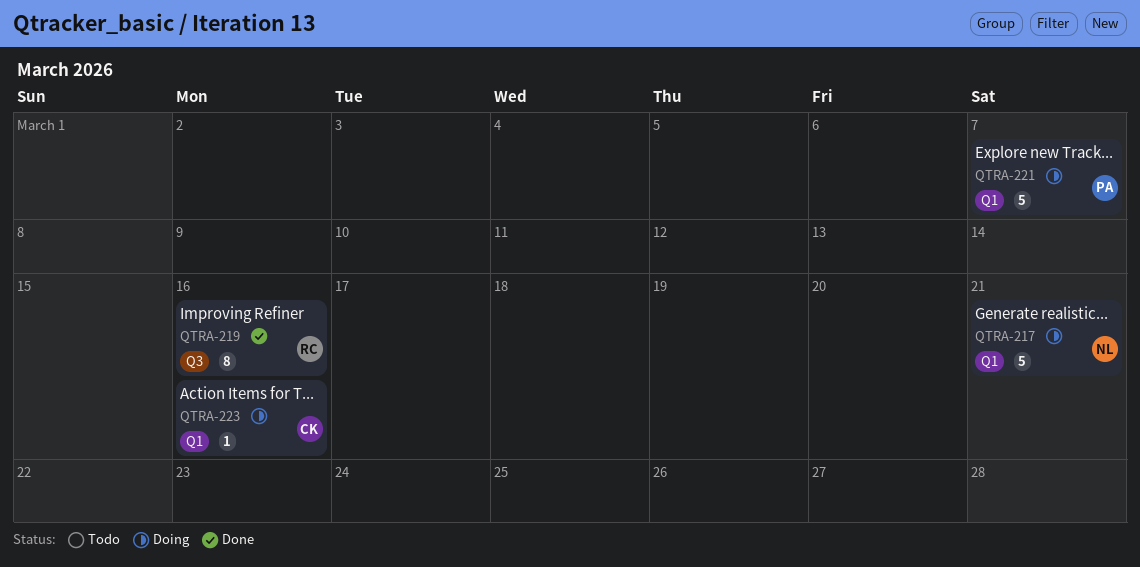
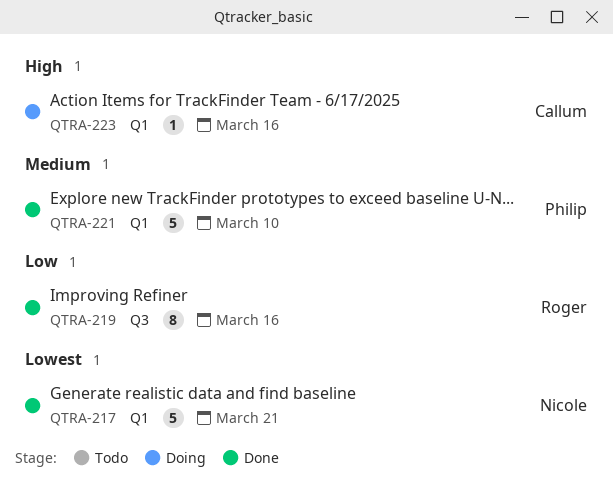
QTRA-217, status: Doing -> Done
QTRA-221, status: Doing -> Done
QTRA-221, due: Mar 7 -> Mar 10

